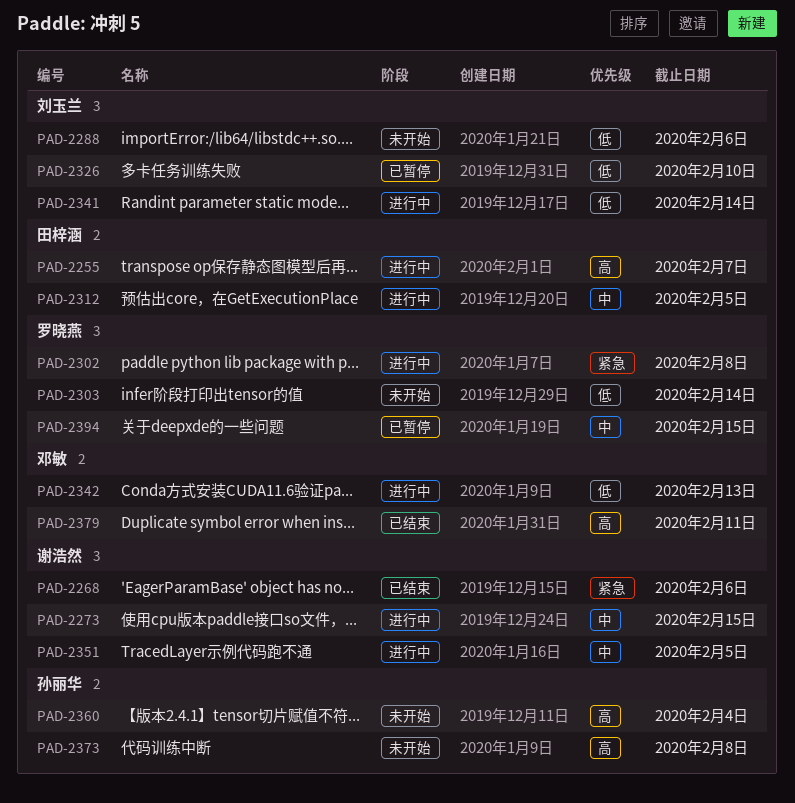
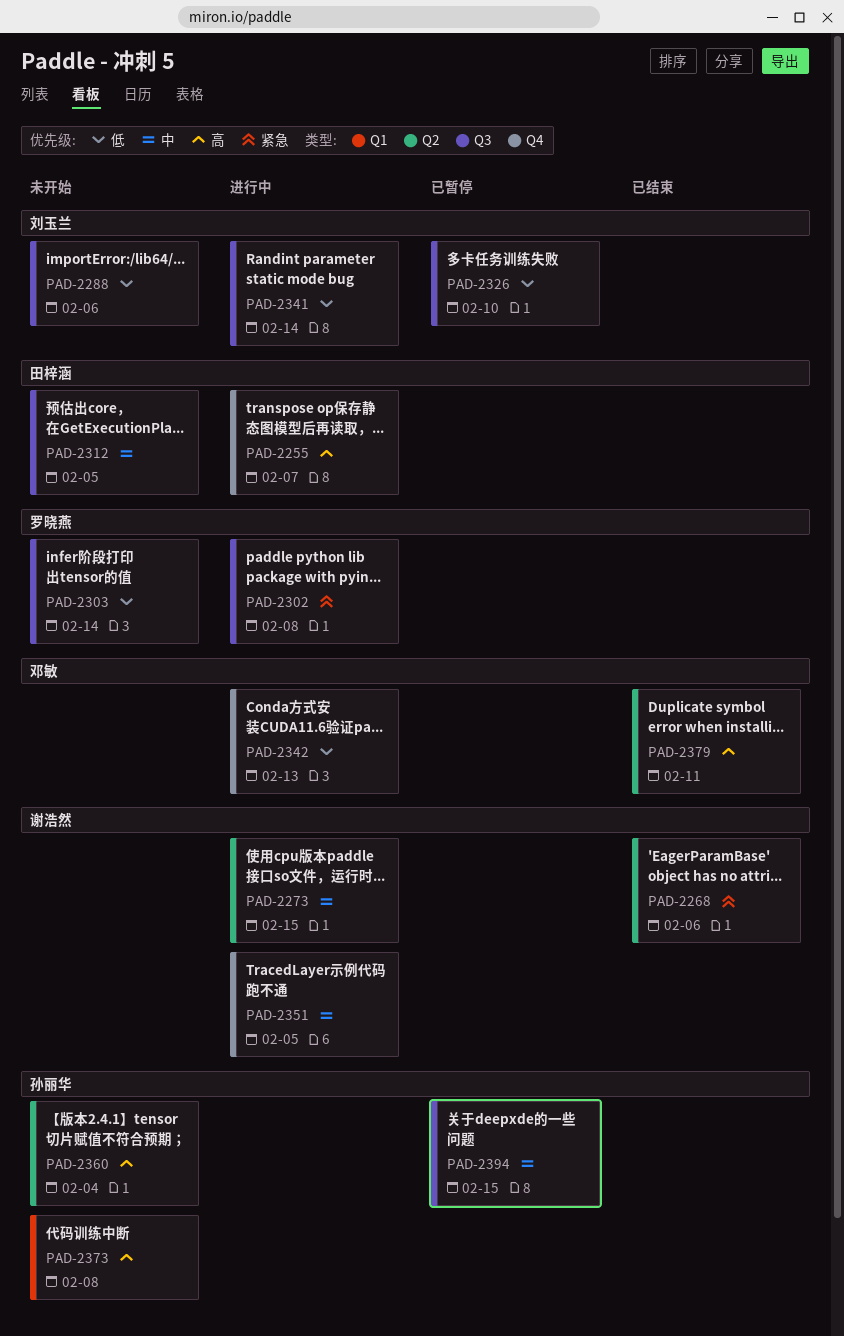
PAD-2312, status: 进行中 -> 未开始
PAD-2394, owner: 罗晓燕 -> 孙丽华

